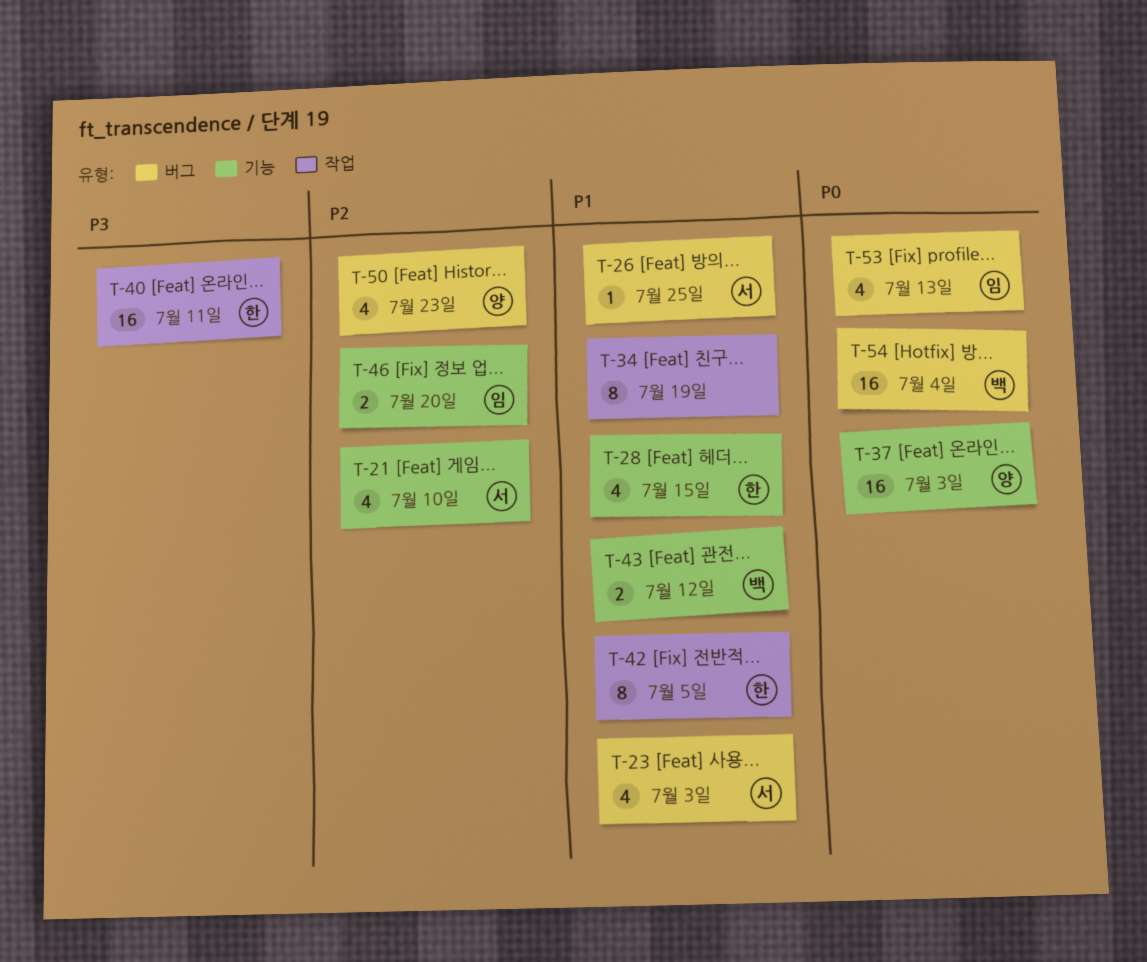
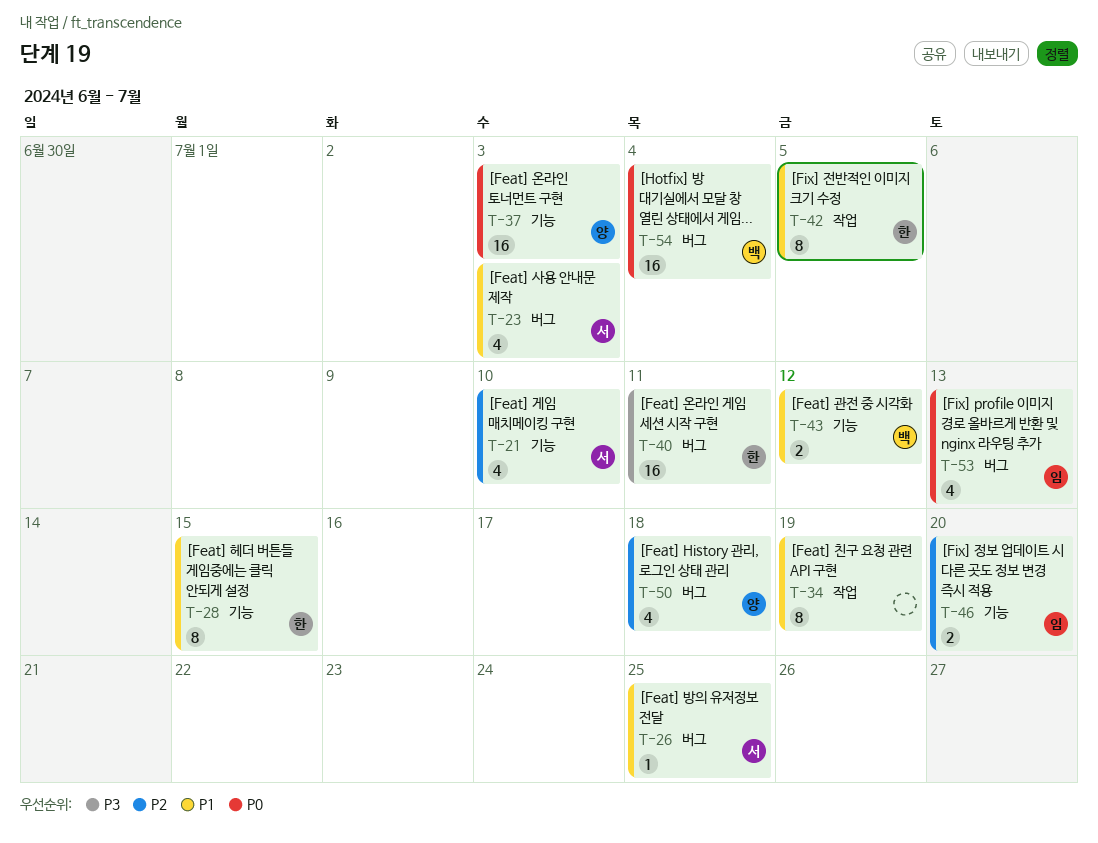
T-28, estimate: 4 -> 8
T-40, label: 작업 -> 버그
T-50, due: Jul 23 -> Jul 18

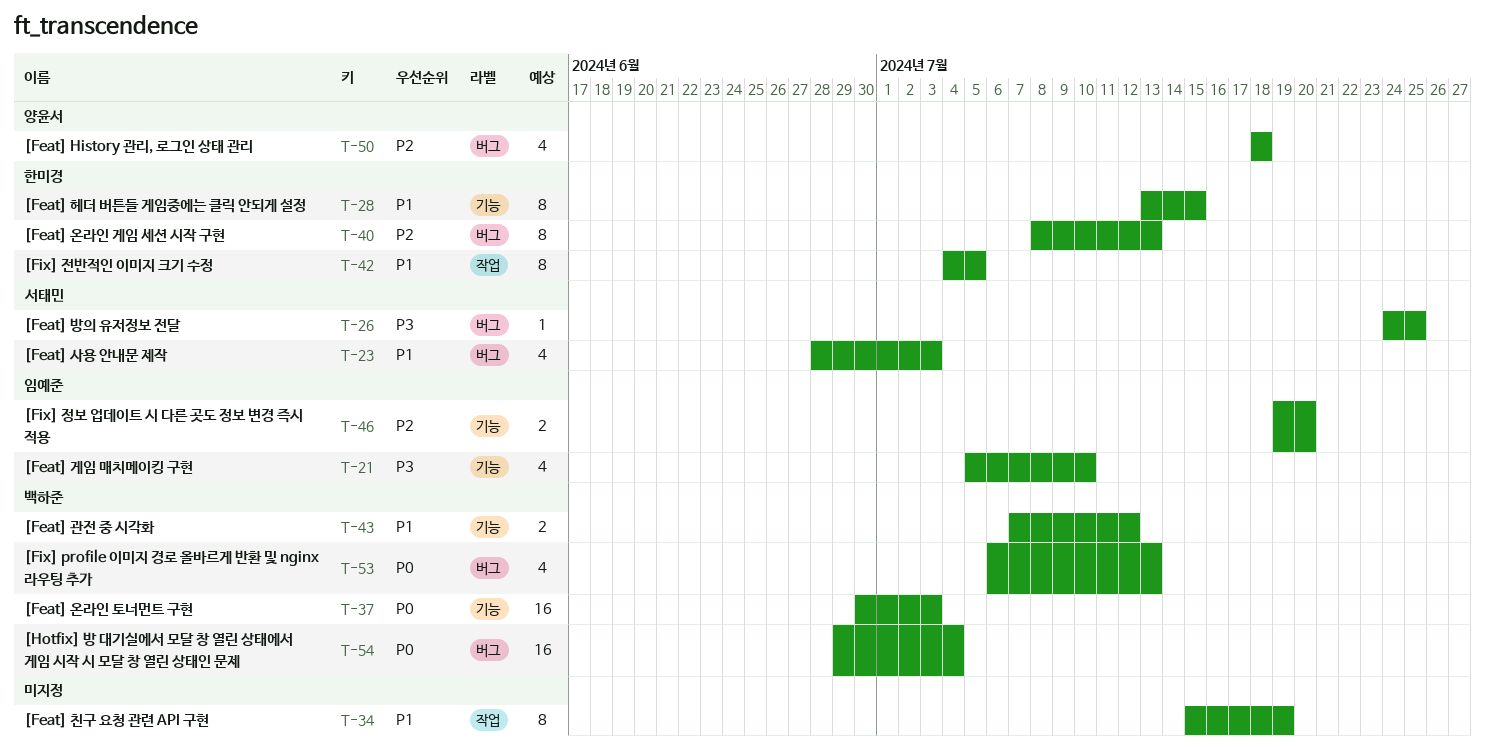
T-21, owner: 서태민 -> 임예준
T-21, priority: P2 -> P3
T-26, priority: P1 -> P3
T-37, owner: 양윤서 -> 백하준
T-40, priority: P3 -> P2
T-40, estimate: 16 -> 8
T-40, due: Jul 11 -> Jul 13
T-53, owner: 임예준 -> 백하준

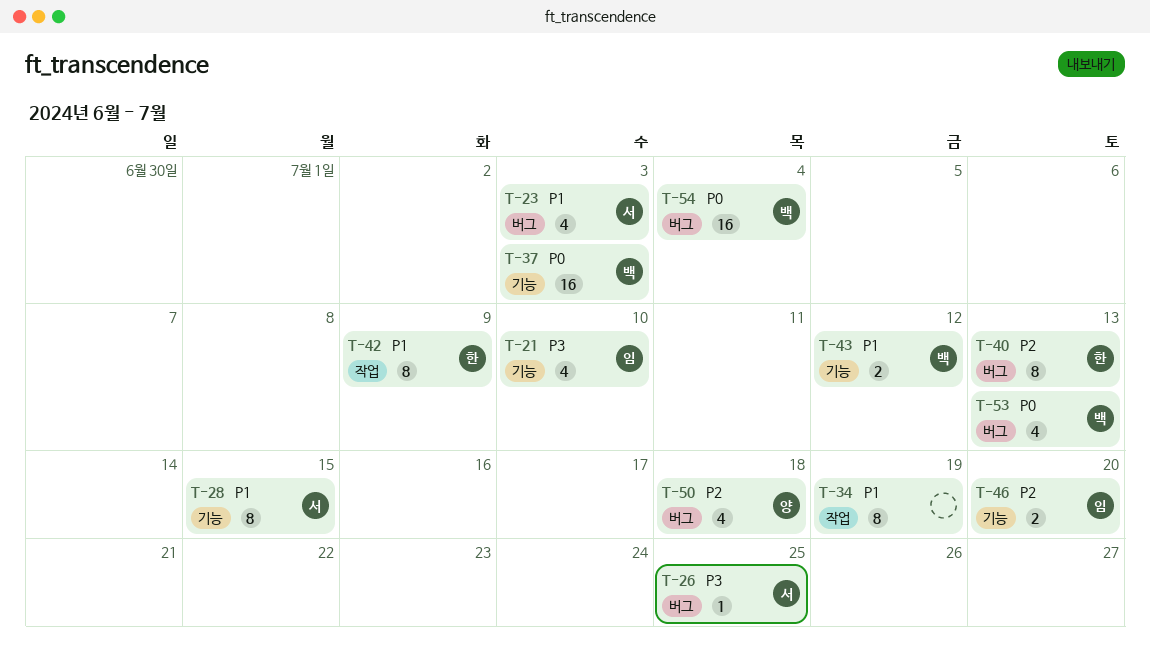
T-28, owner: 한미경 -> 서태민
T-42, due: Jul 5 -> Jul 9

